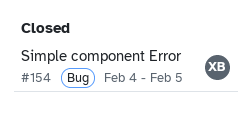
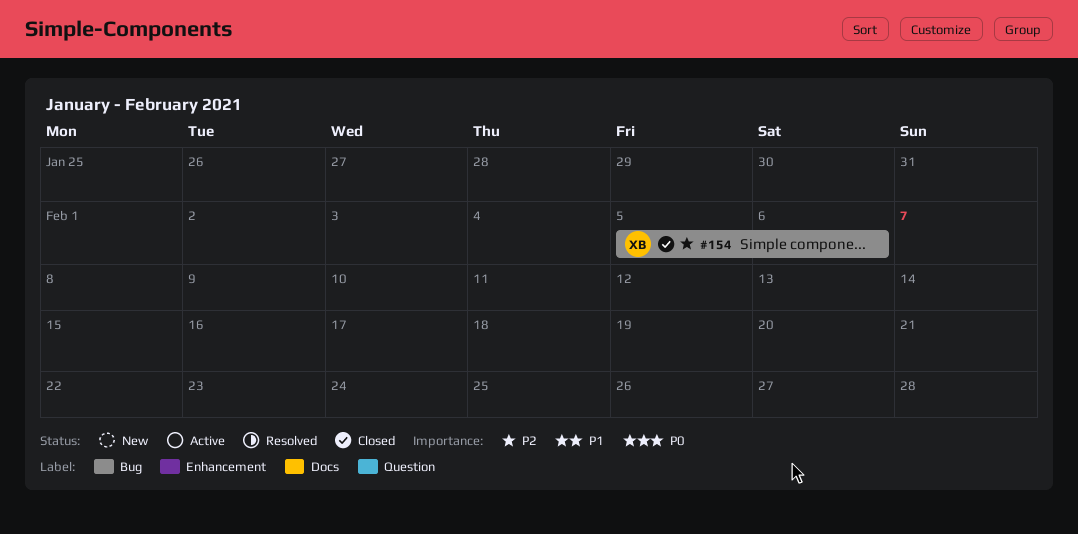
#154, start: Feb 4 -> Feb 5
#154, due: Feb 5 -> Feb 6

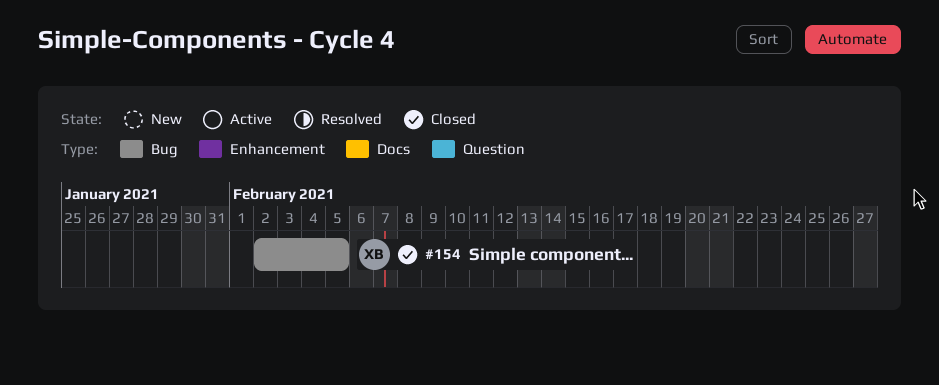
#154, start: Feb 5 -> Feb 2
#154, due: Feb 6 -> Feb 5

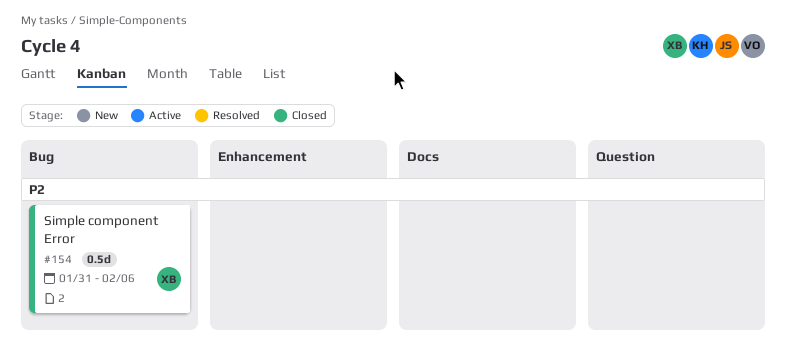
#154, start: Feb 2 -> Jan 31
#154, due: Feb 5 -> Feb 6

